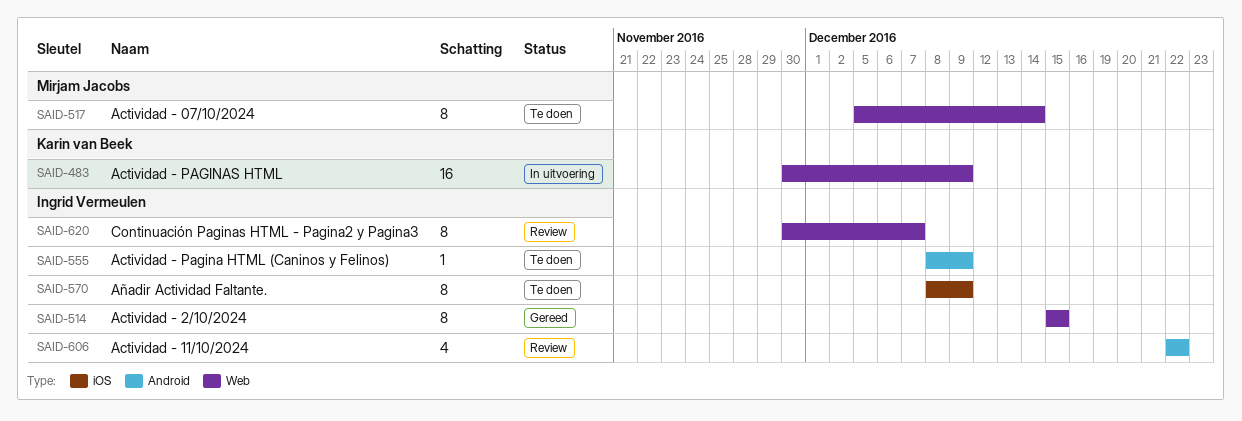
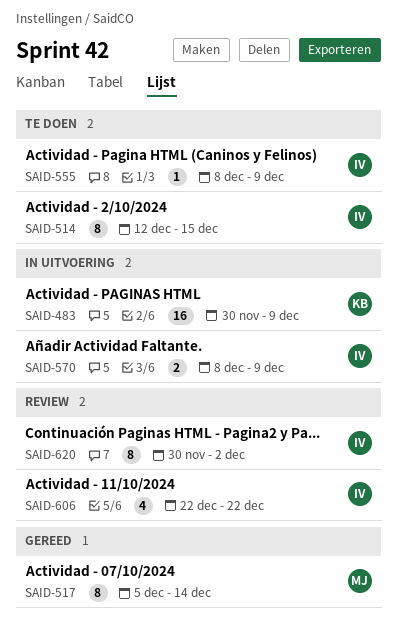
SAID-514, status: Gereed -> Te doen
SAID-514, start: Dec 15 -> Dec 12
SAID-517, status: Te doen -> Gereed
SAID-570, status: Te doen -> In uitvoering
SAID-570, estimate: 8 -> 2
SAID-620, due: Dec 7 -> Dec 2

